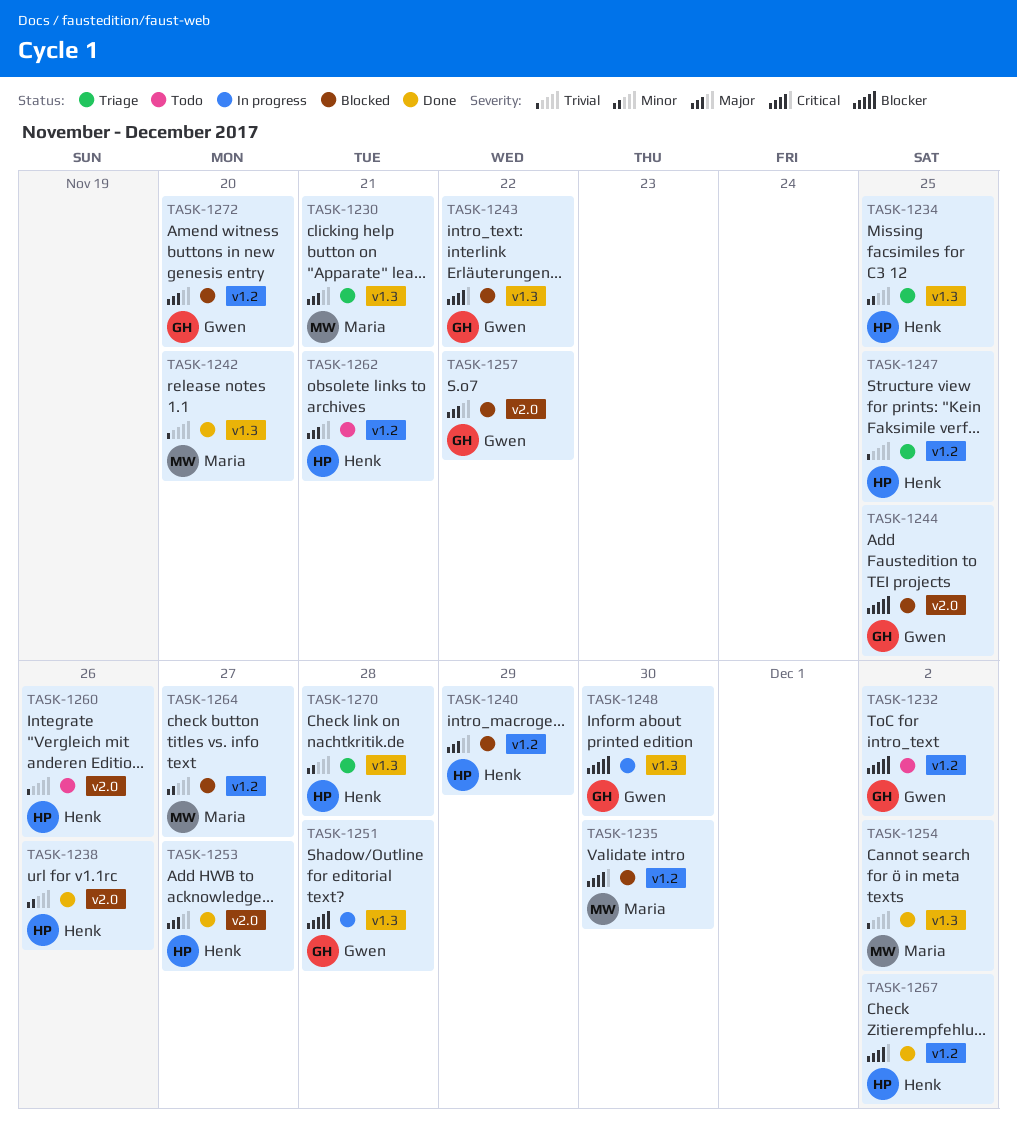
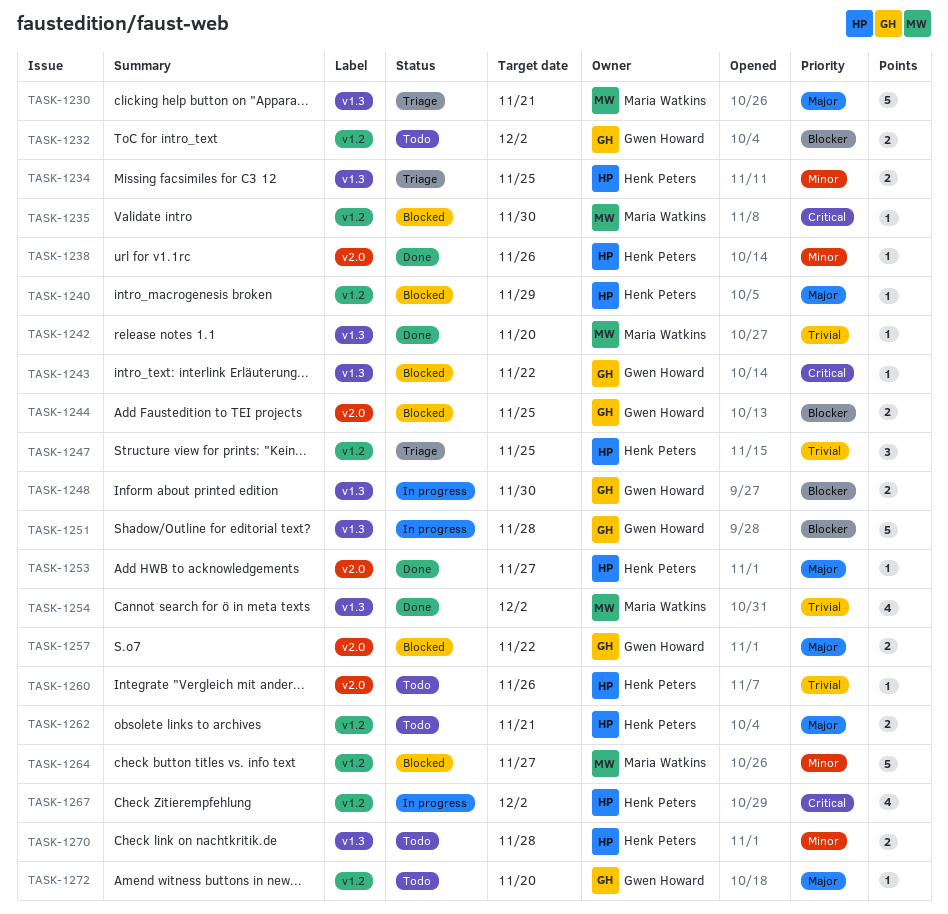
TASK-1267, status: Done -> In progress
TASK-1270, status: Triage -> Todo
TASK-1272, status: Blocked -> Todo

